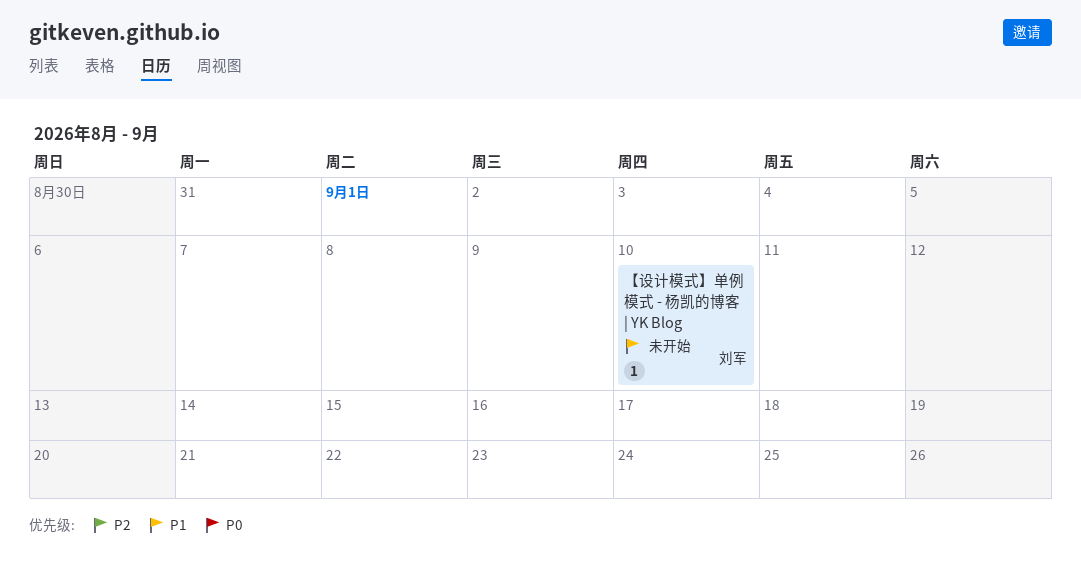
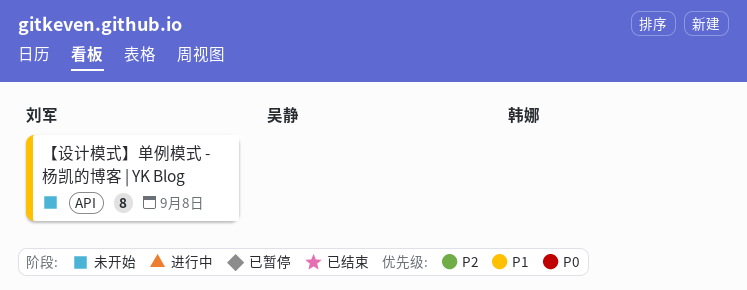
【设计模式】单例模式 - 杨凯的博客 | YK Blog, estimate: 1 -> 8
【设计模式】单例模式 - 杨凯的博客 | YK Blog, due: Sep 10 -> Sep 8

